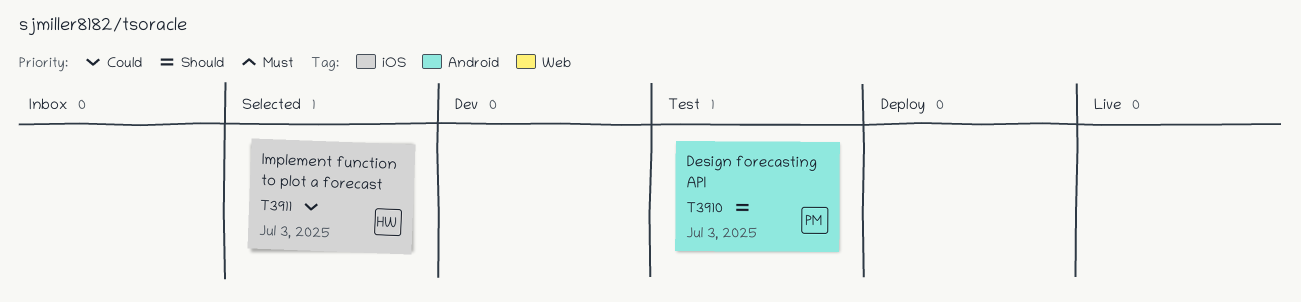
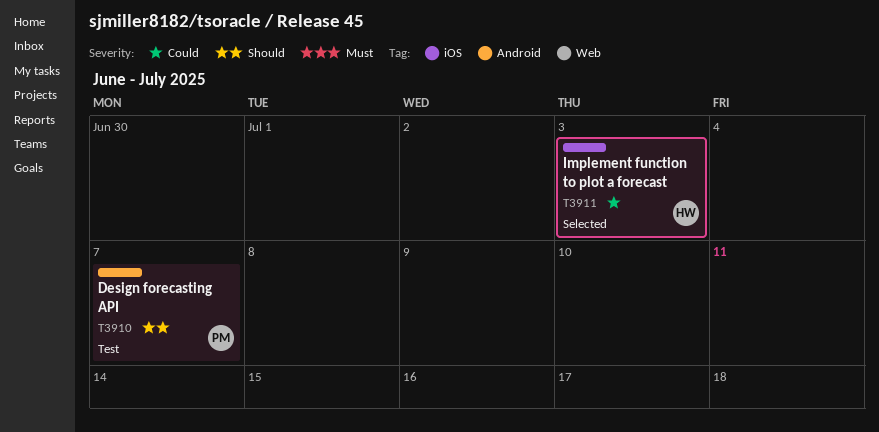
T3910, due: Jul 3 -> Jul 7

